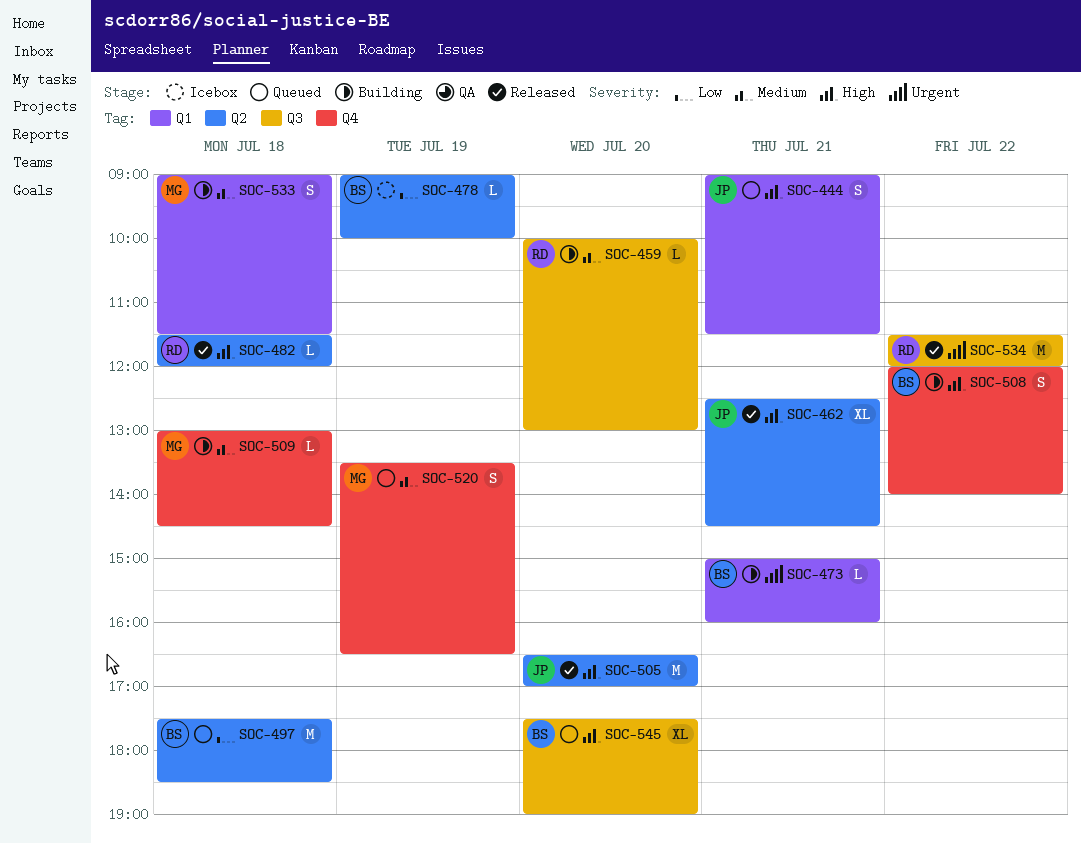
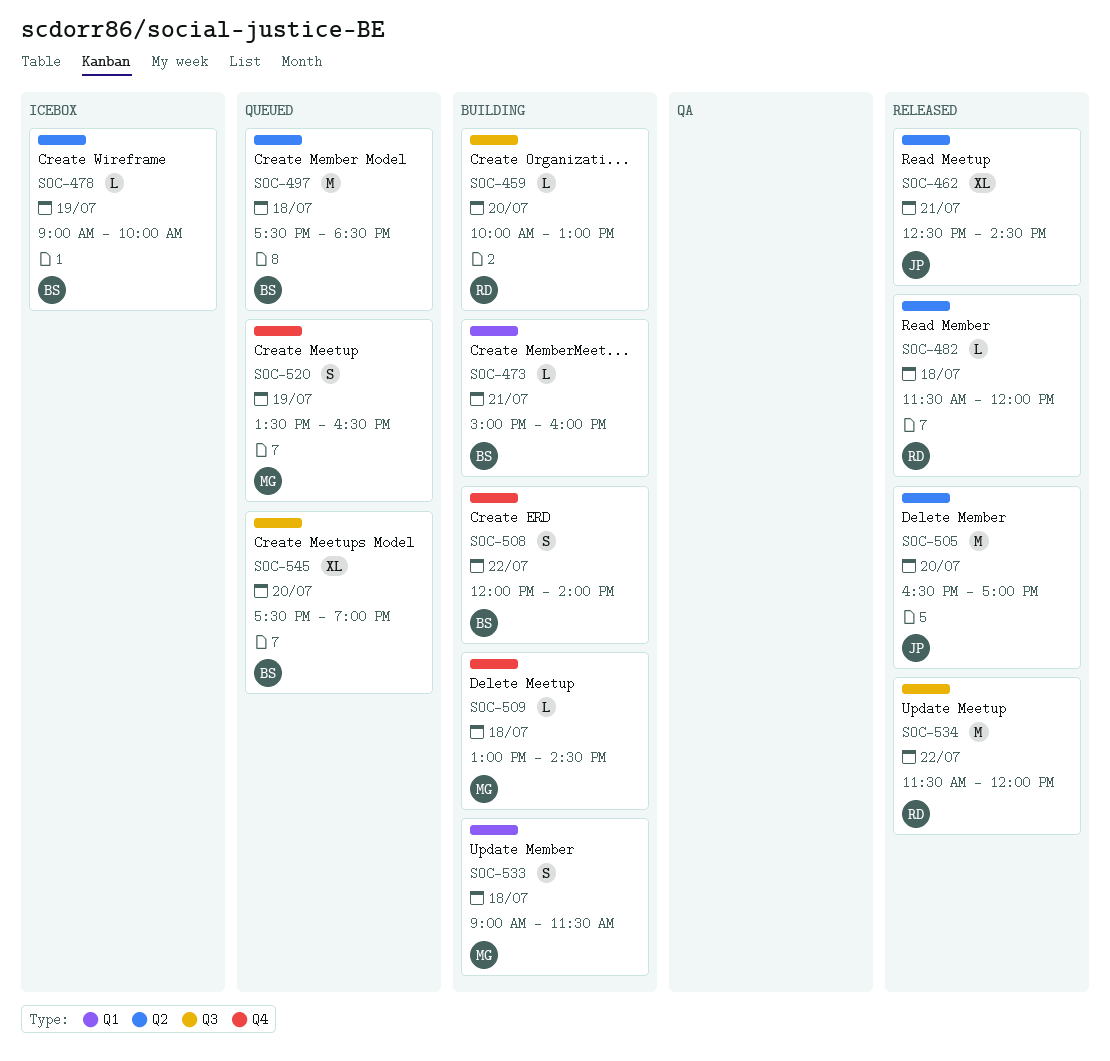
SOC-444: present -> none

